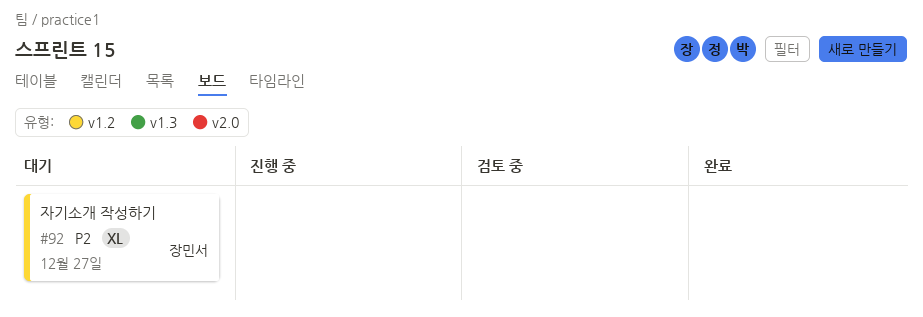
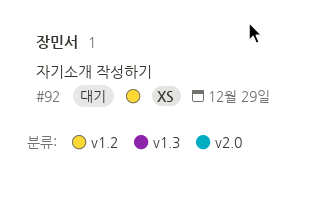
#92, estimate: XL -> XS
#92, due: Dec 27 -> Dec 29

